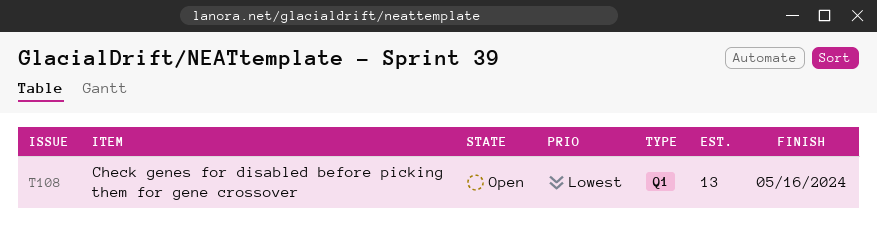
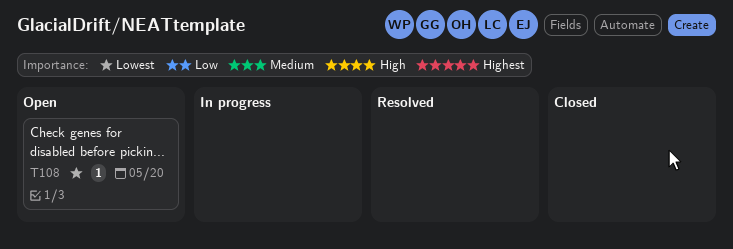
T108, estimate: 13 -> 1
T108, due: May 16 -> May 20

